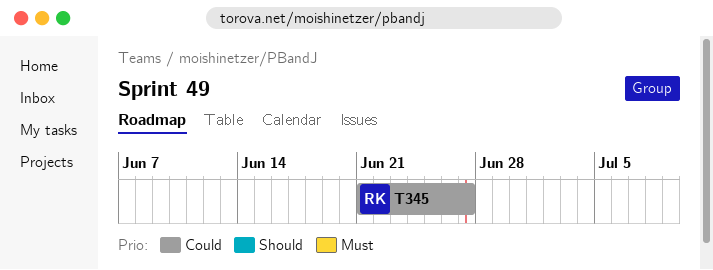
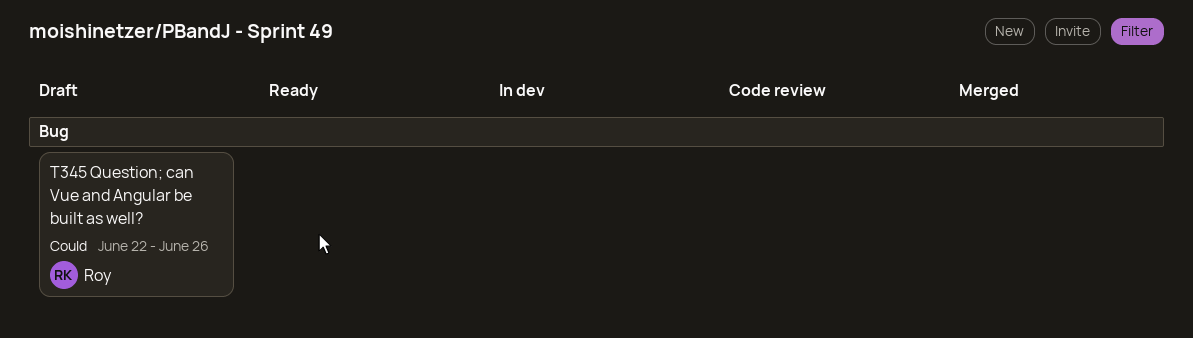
T345, start: Jun 21 -> Jun 22
T345, due: Jun 27 -> Jun 26

